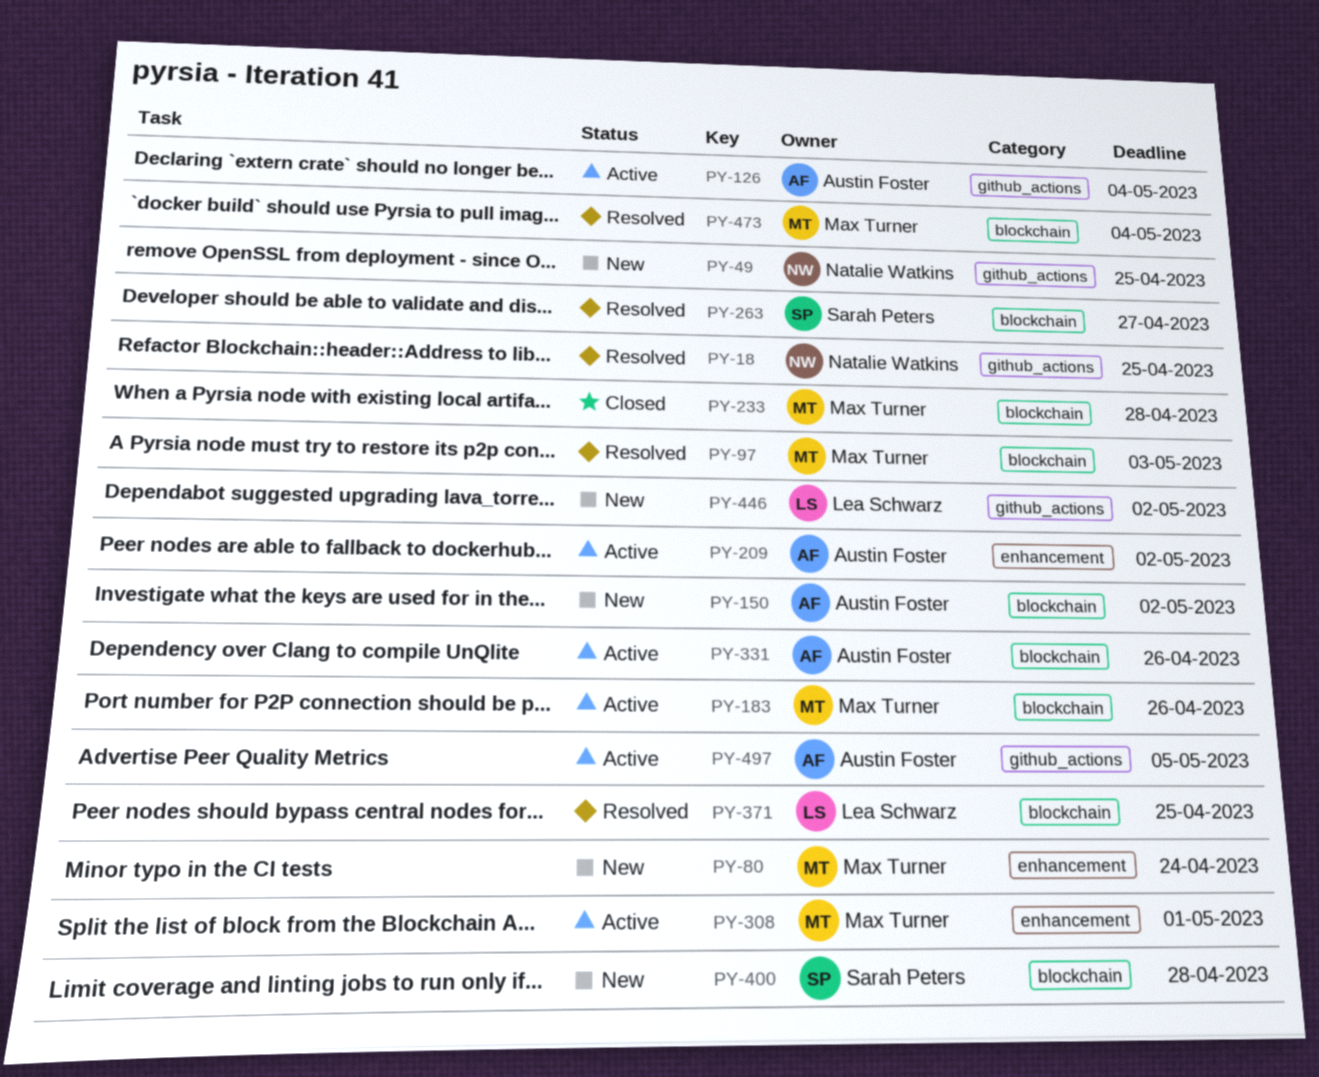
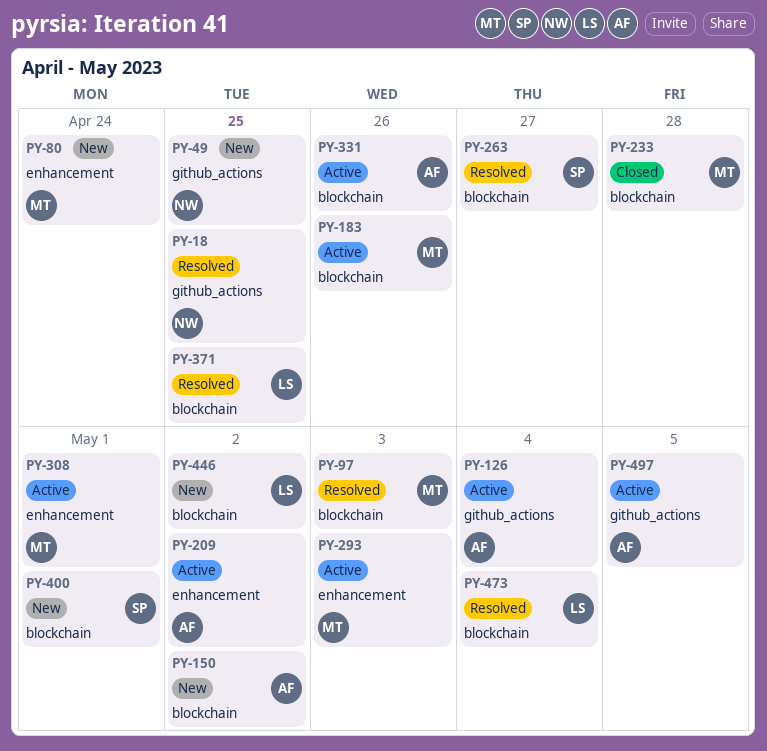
PY-293: none -> present
PY-400, due: Apr 28 -> May 1
PY-446, label: github_actions -> blockchain
PY-473, owner: Max Turner -> Lea Schwarz

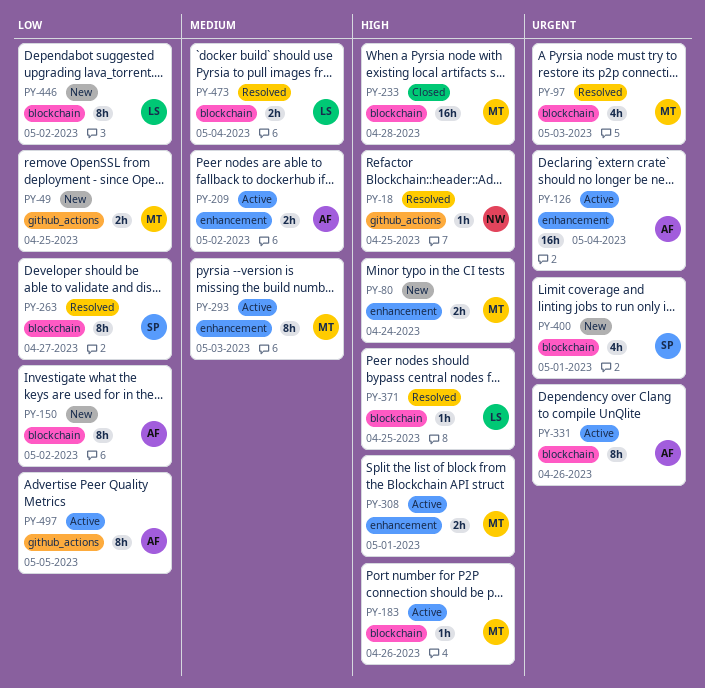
PY-49, owner: NW -> MT
PY-126, label: github_actions -> enhancement

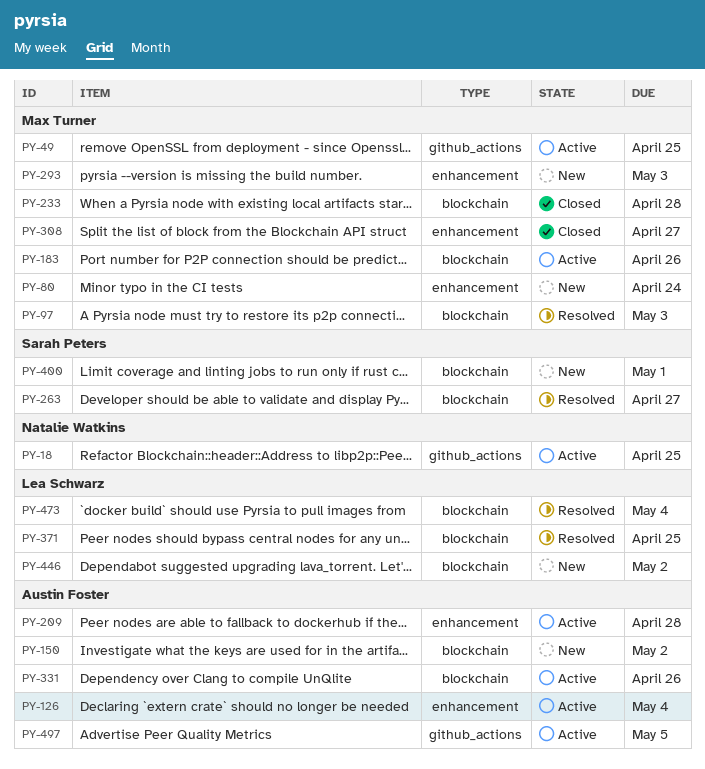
PY-18, status: Resolved -> Active
PY-49, status: New -> Active
PY-209, due: May 2 -> Apr 28
PY-293, status: Active -> New
PY-308, status: Active -> Closed
PY-308, due: May 1 -> Apr 27

